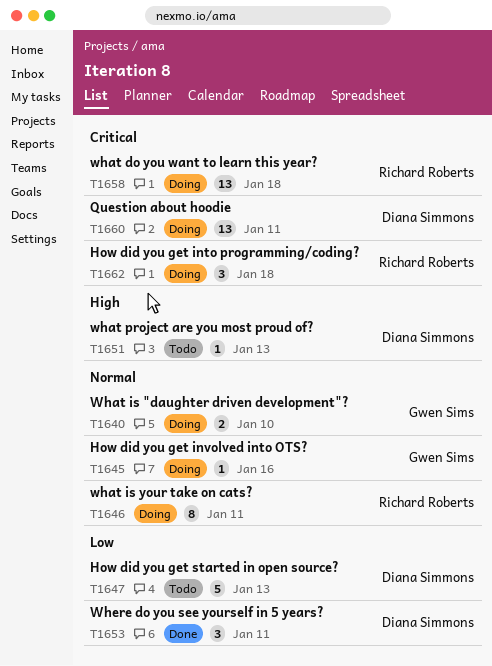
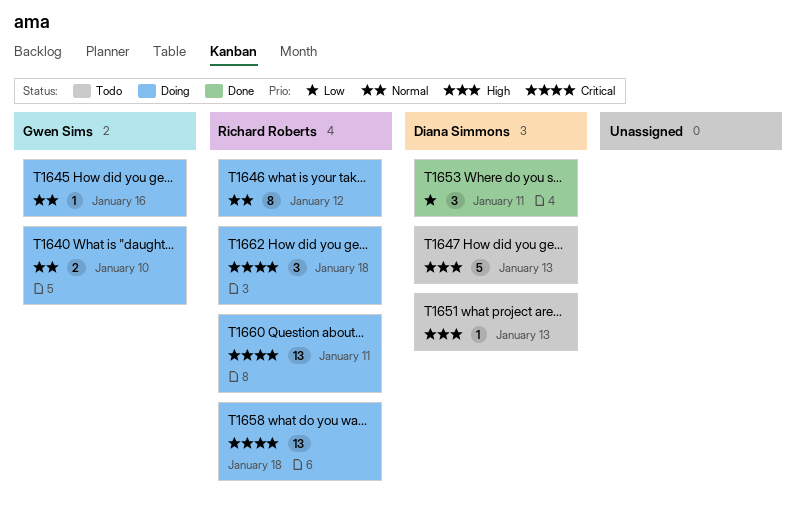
T1646, due: Jan 11 -> Jan 12
T1647, priority: Low -> High
T1660, owner: Diana Simmons -> Richard Roberts

